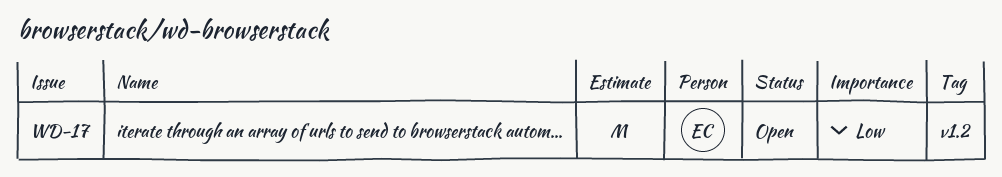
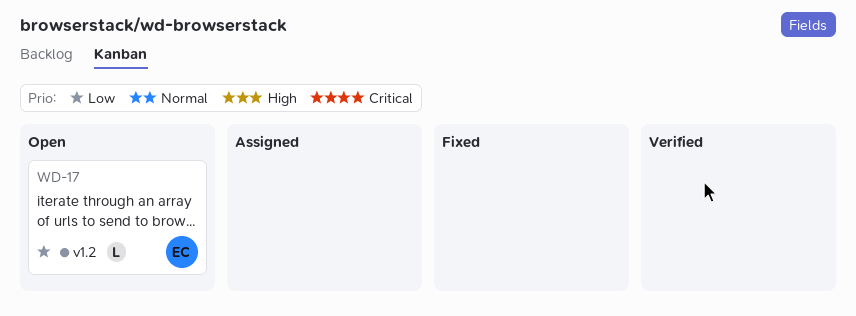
WD-17, estimate: M -> L

